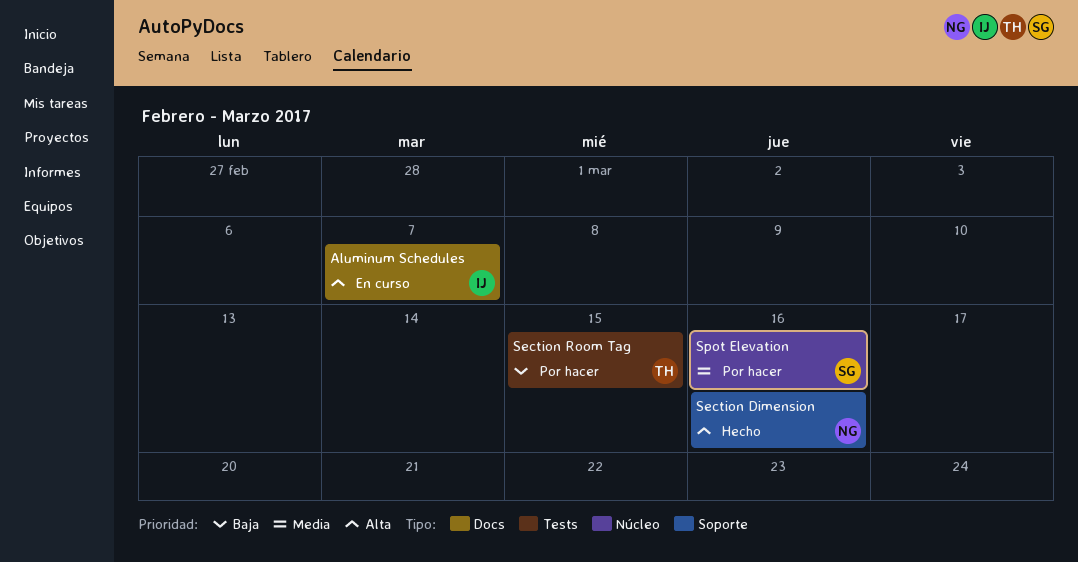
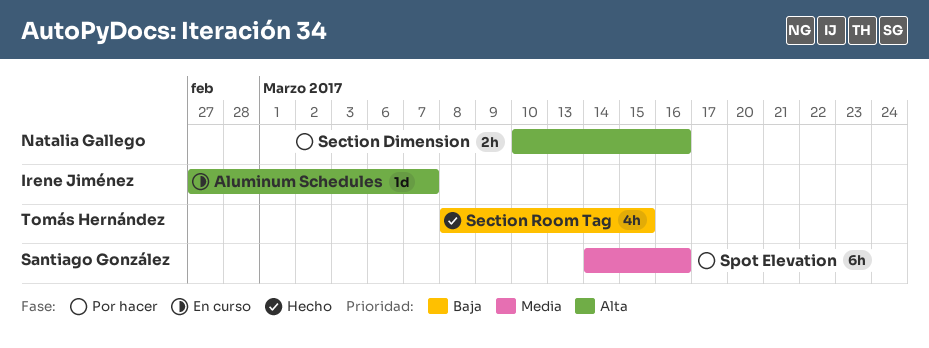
Section Dimension, status: Hecho -> Por hacer
Section Room Tag, status: Por hacer -> Hecho

